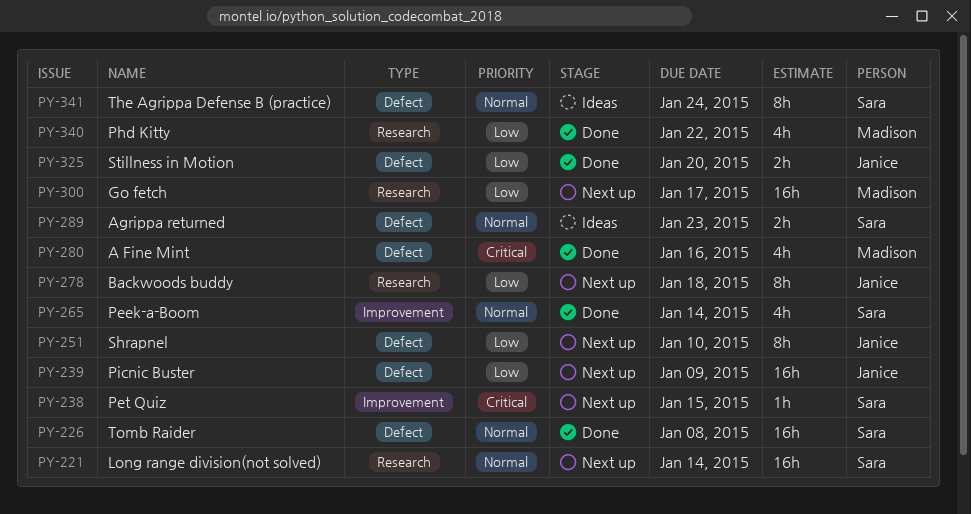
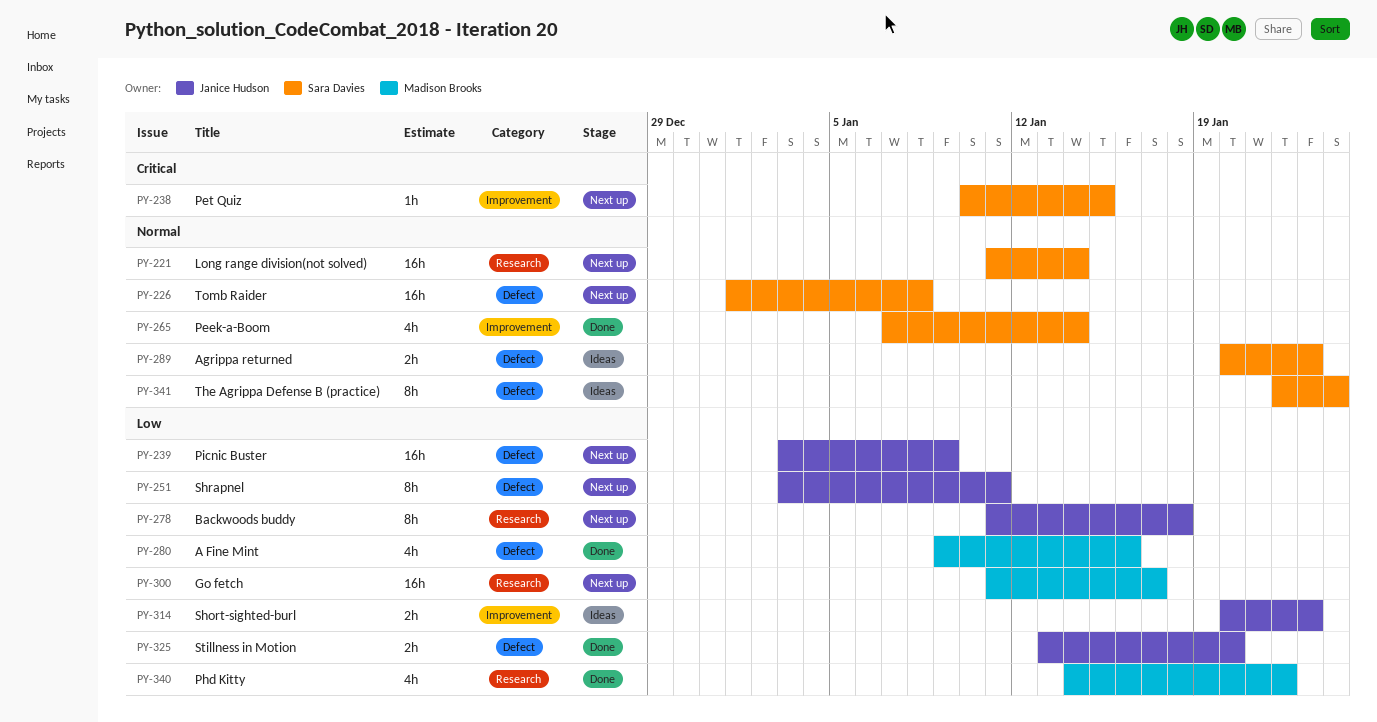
PY-226, status: Done -> Next up
PY-251, due: Jan 10 -> Jan 11
PY-280, priority: Critical -> Low
PY-314: none -> present

